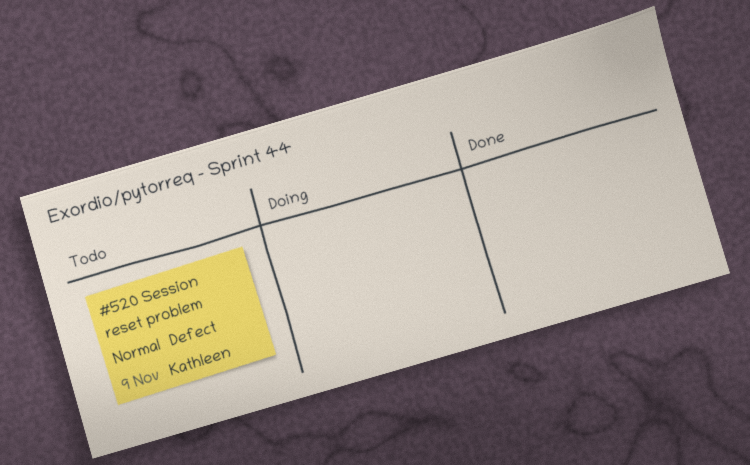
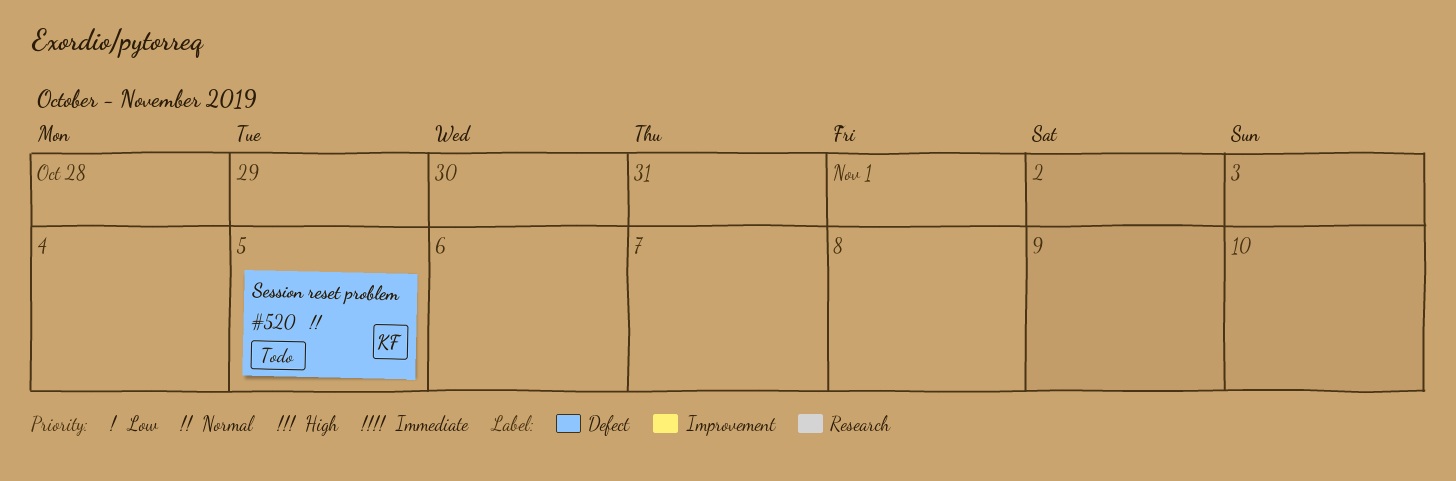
#520, due: Nov 9 -> Nov 5

